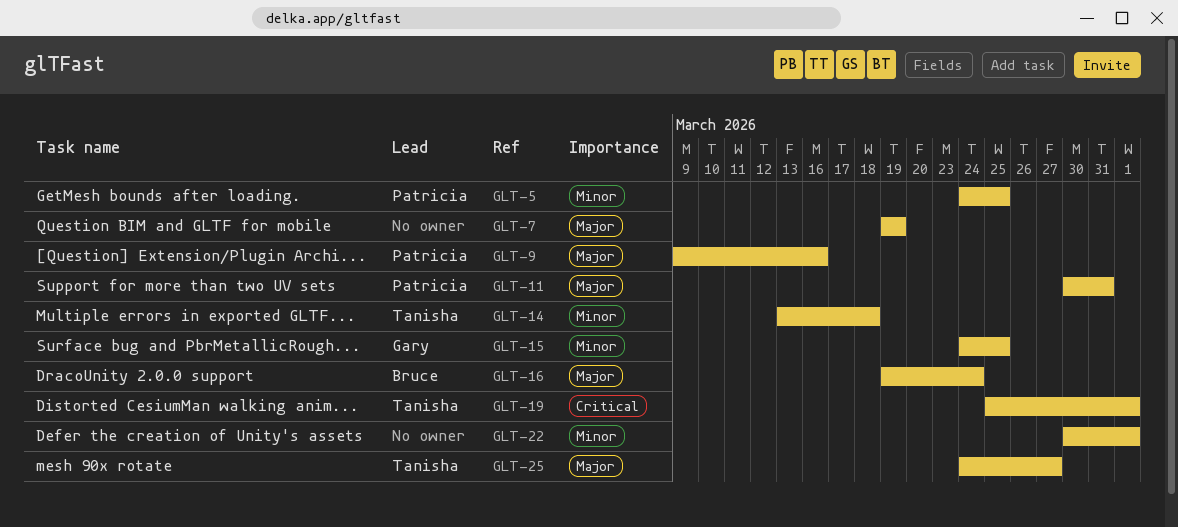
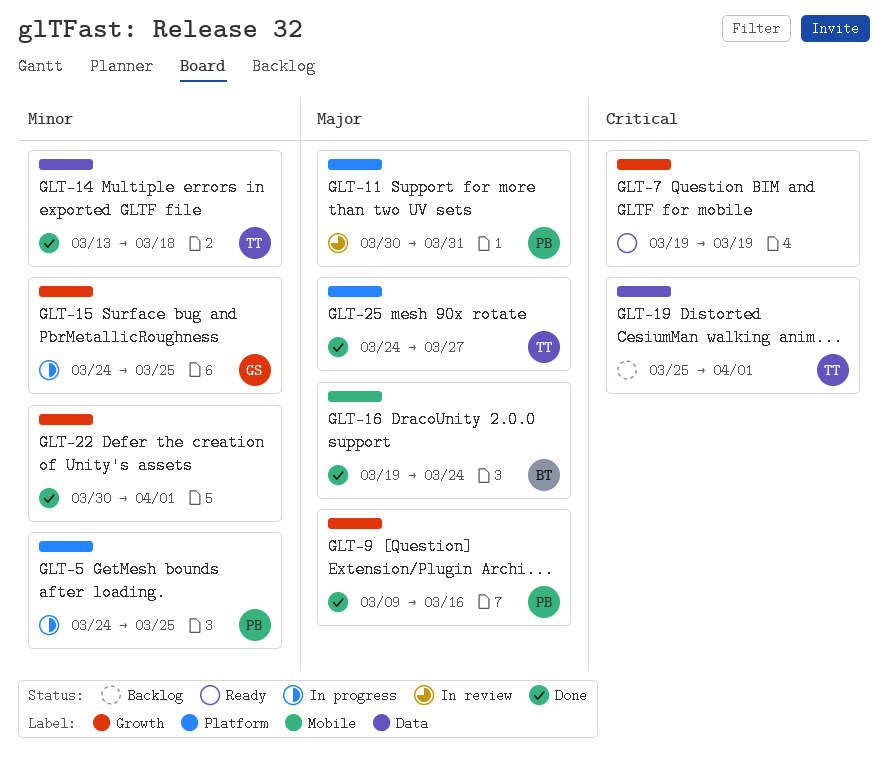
GLT-7, priority: Major -> Critical

